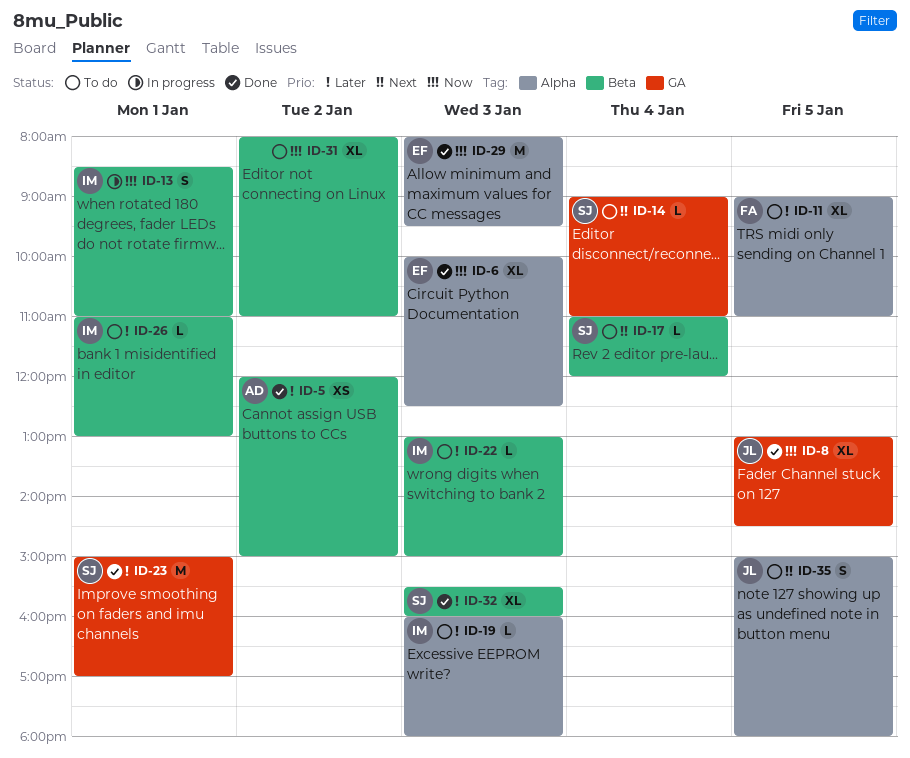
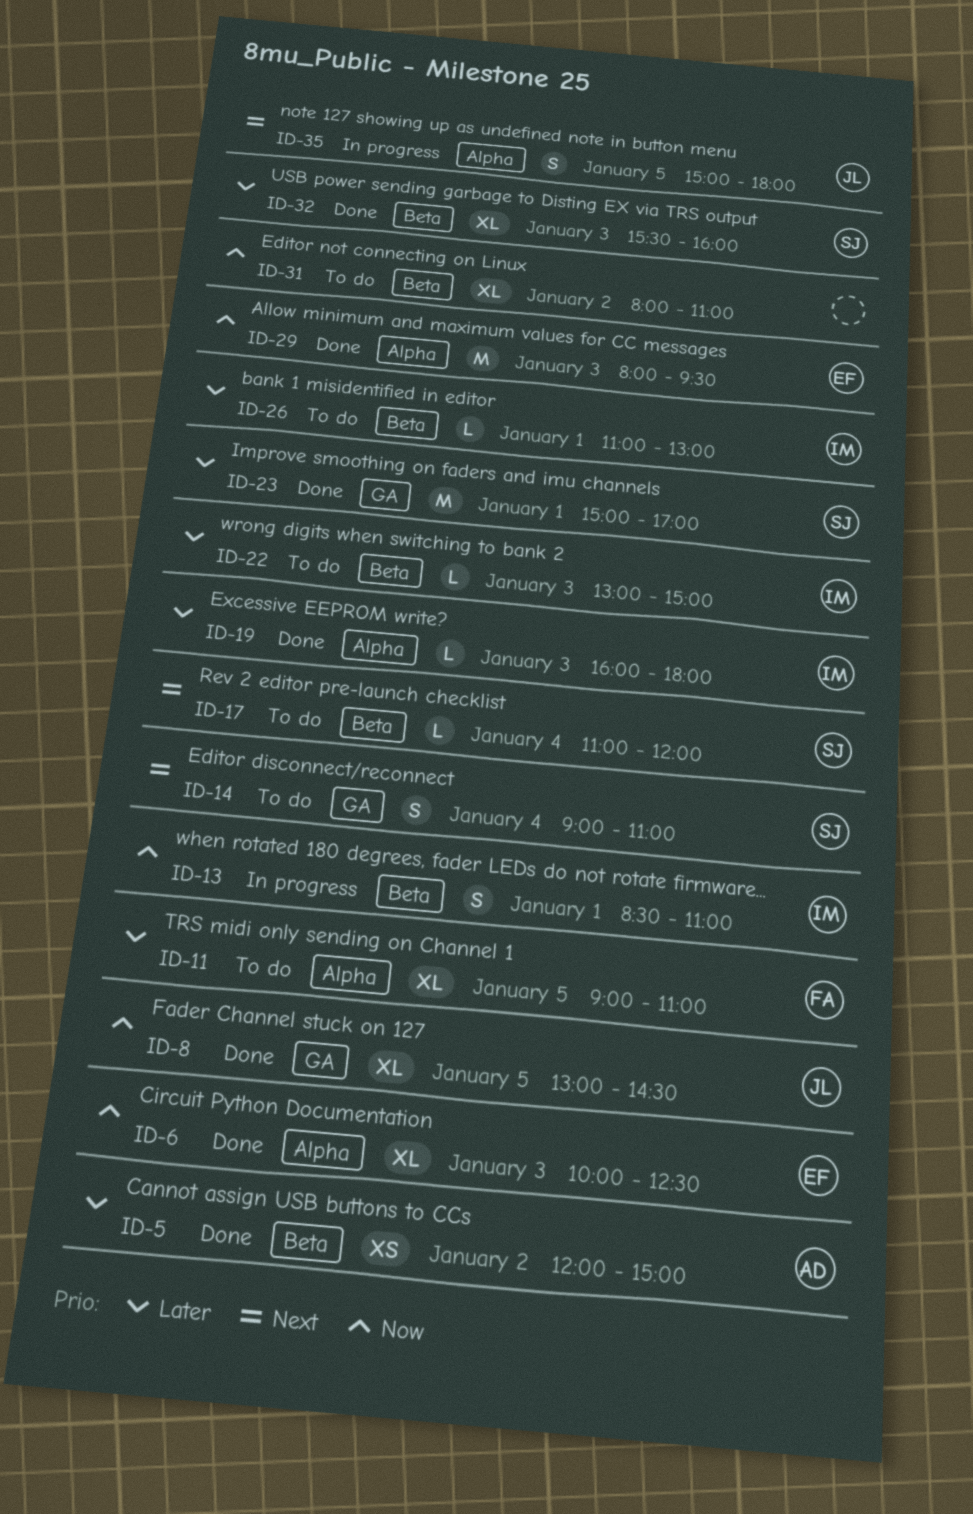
ID-14, estimate: L -> S
ID-19, status: To do -> Done
ID-35, status: To do -> In progress

